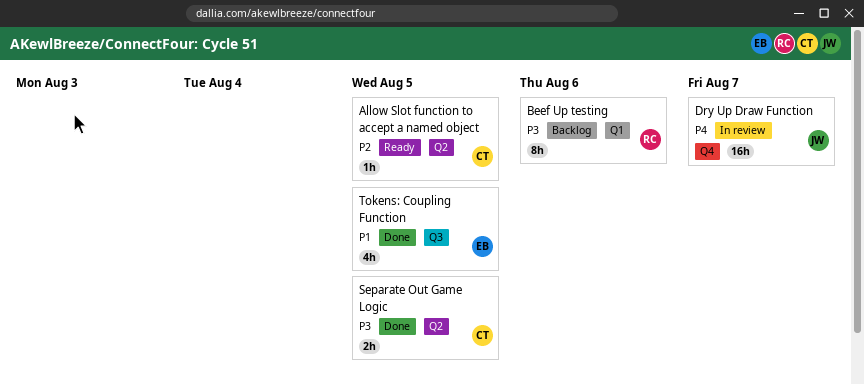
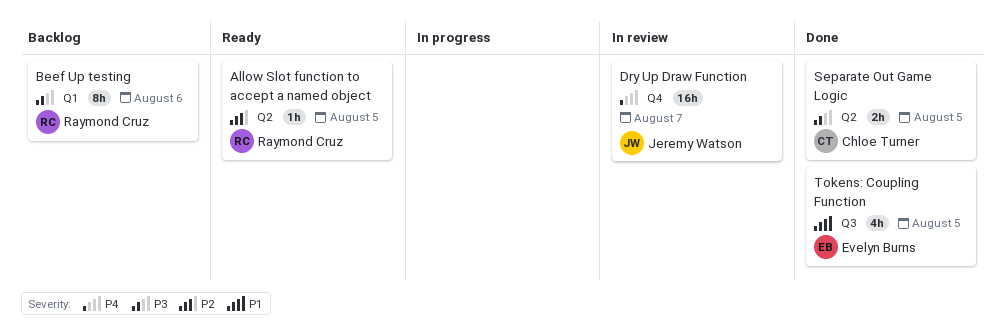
Allow Slot function to accept a named object, owner: Chloe Turner -> Raymond Cruz

